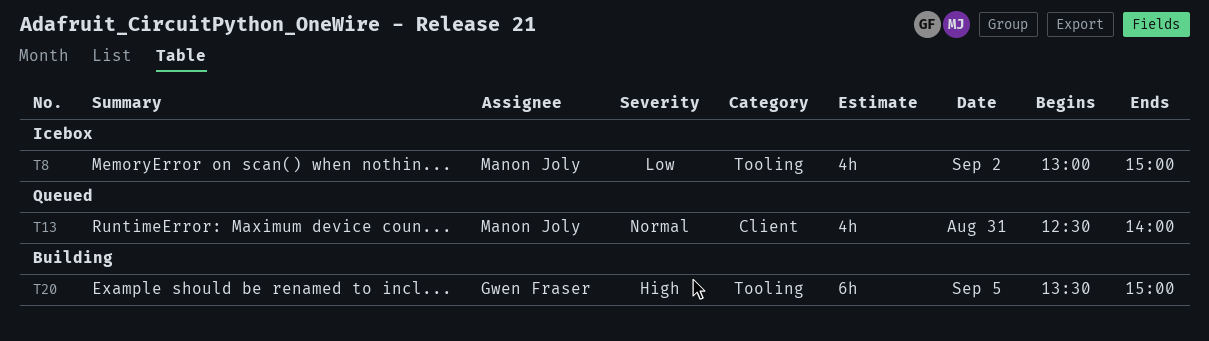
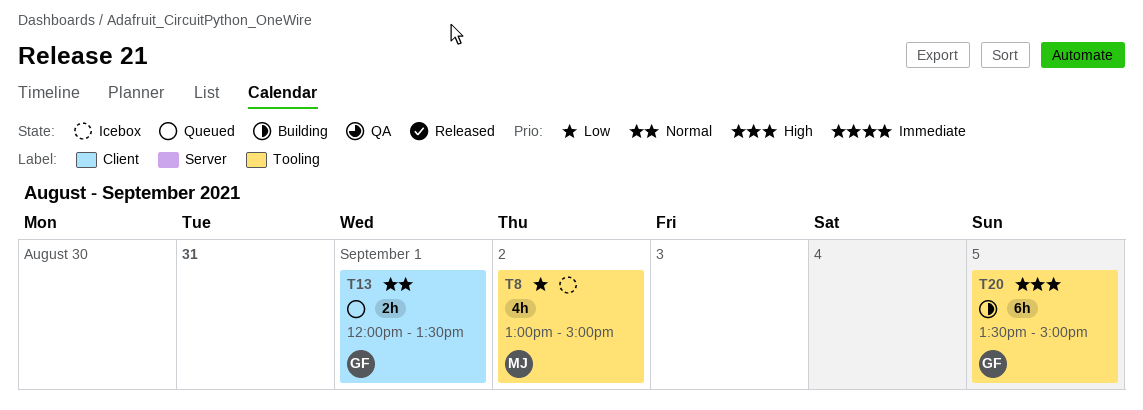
T13, owner: Manon Joly -> Gwen Fraser
T13, estimate: 4h -> 2h
T13, day: Aug 31 -> Sep 1
T13, begins: 12:30 -> 12:00
T13, ends: 14:00 -> 13:30

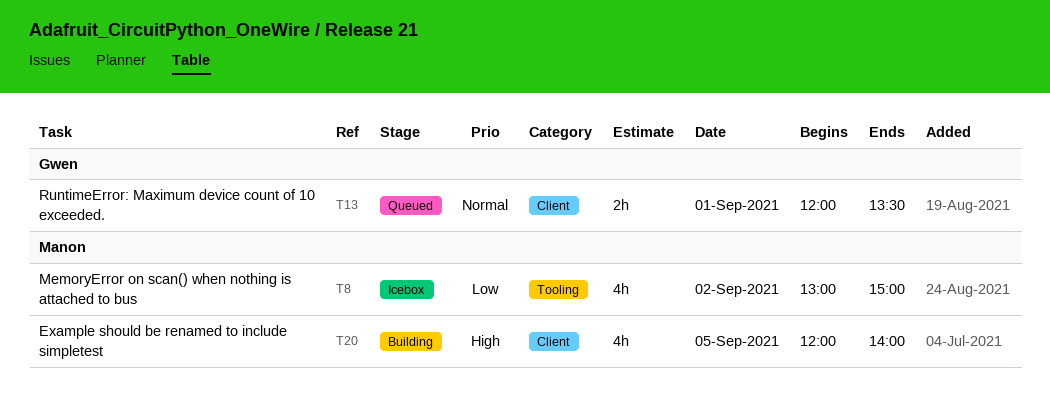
T20, owner: Gwen -> Manon
T20, label: Tooling -> Client
T20, estimate: 6h -> 4h
T20, begins: 13:30 -> 12:00
T20, ends: 15:00 -> 14:00

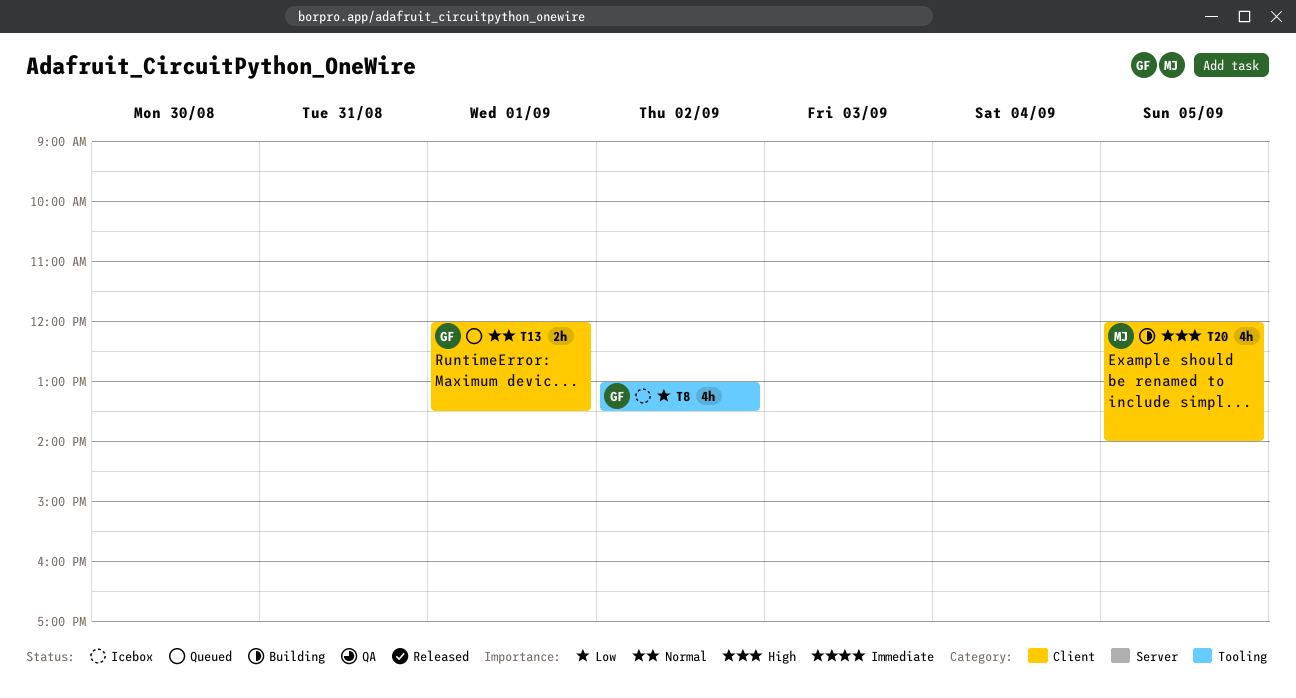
T8, owner: Manon -> Gwen
T8, ends: 15:00 -> 13:30

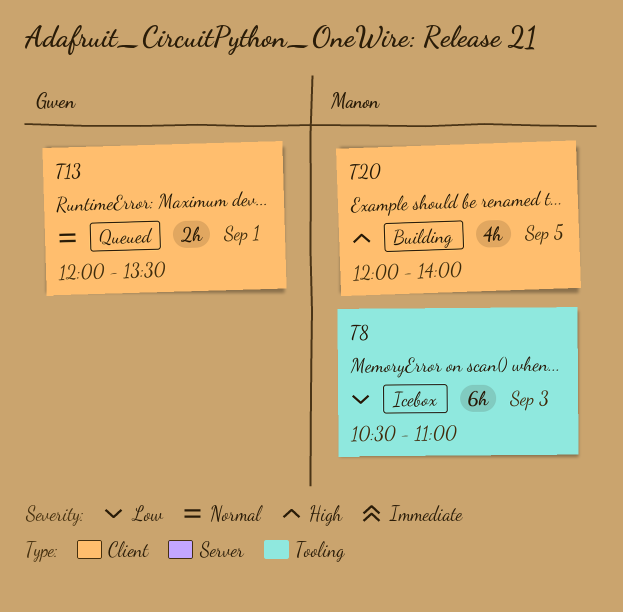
T8, owner: Gwen -> Manon
T8, estimate: 4h -> 6h
T8, day: Sep 2 -> Sep 3
T8, begins: 13:00 -> 10:30
T8, ends: 13:30 -> 11:00

